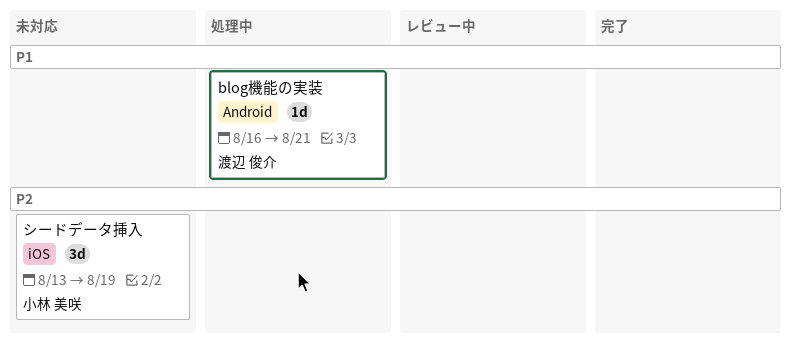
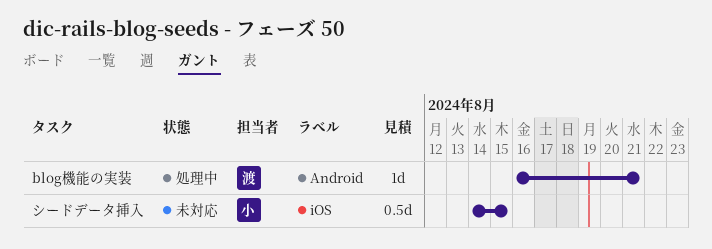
シードデータ挿入, estimate: 3d -> 0.5d
シードデータ挿入, start: Aug 13 -> Aug 14
シードデータ挿入, due: Aug 19 -> Aug 15

